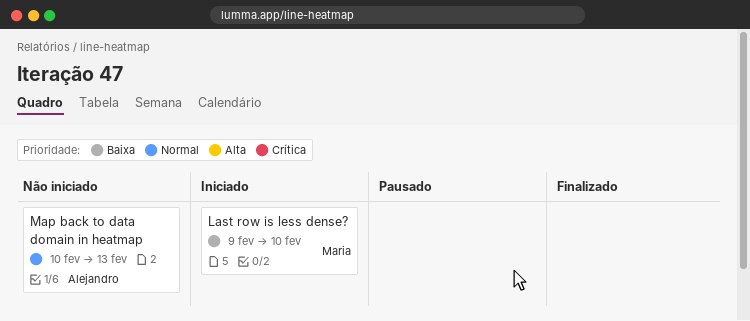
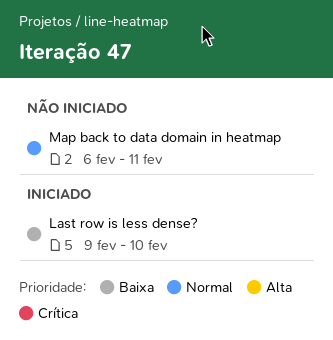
Map back to data domain in heatmap, start: Feb 10 -> Feb 6
Map back to data domain in heatmap, due: Feb 13 -> Feb 11

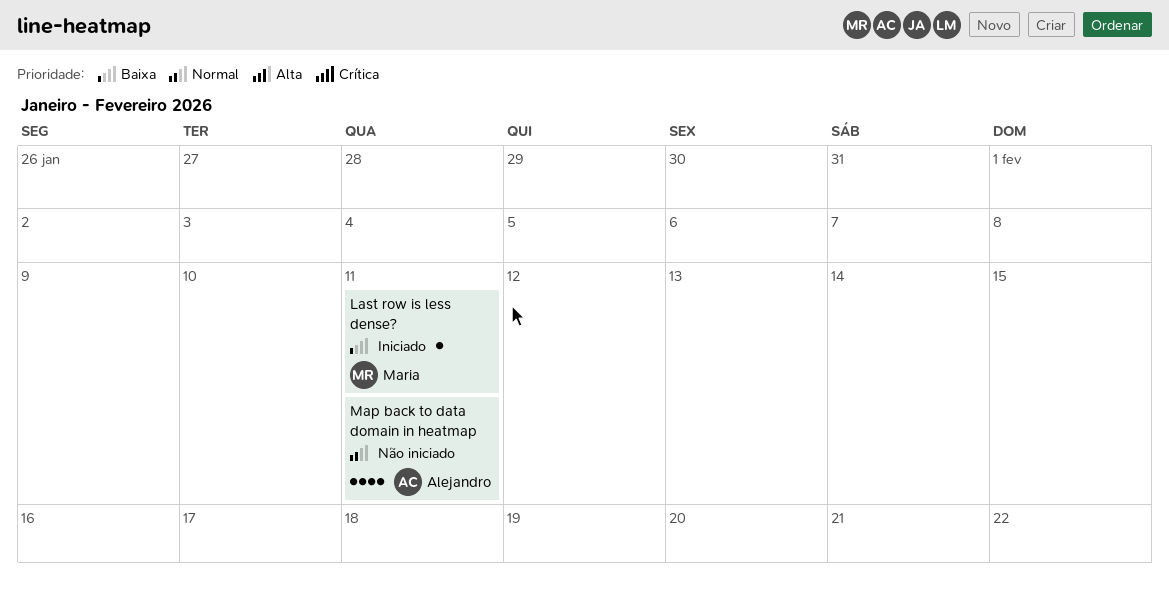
Last row is less dense?, due: Feb 10 -> Feb 11

